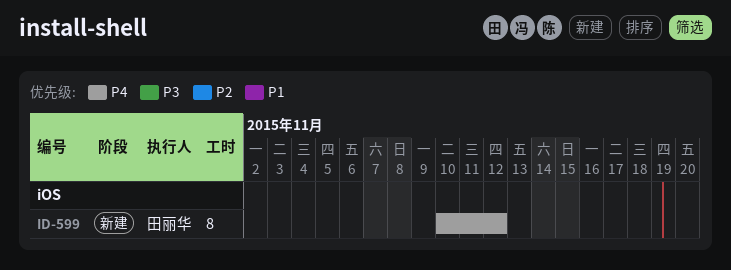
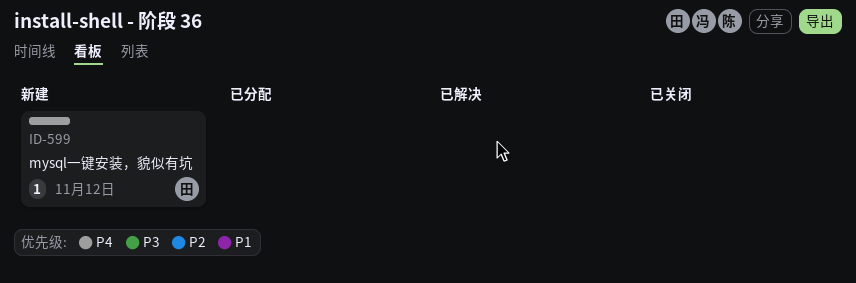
ID-599, estimate: 8 -> 1

